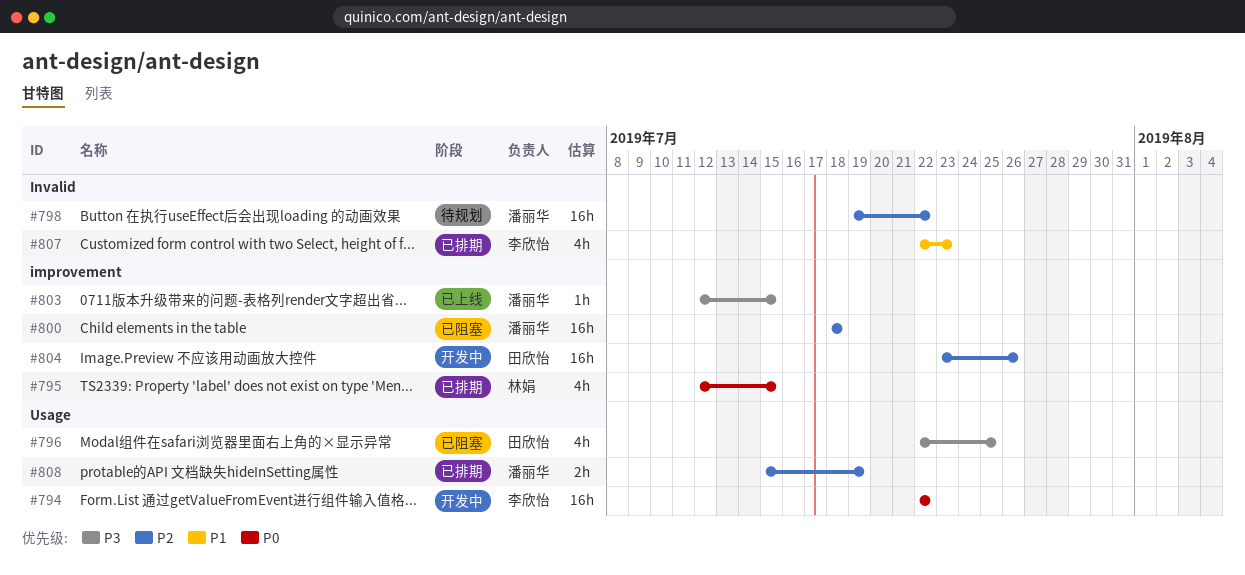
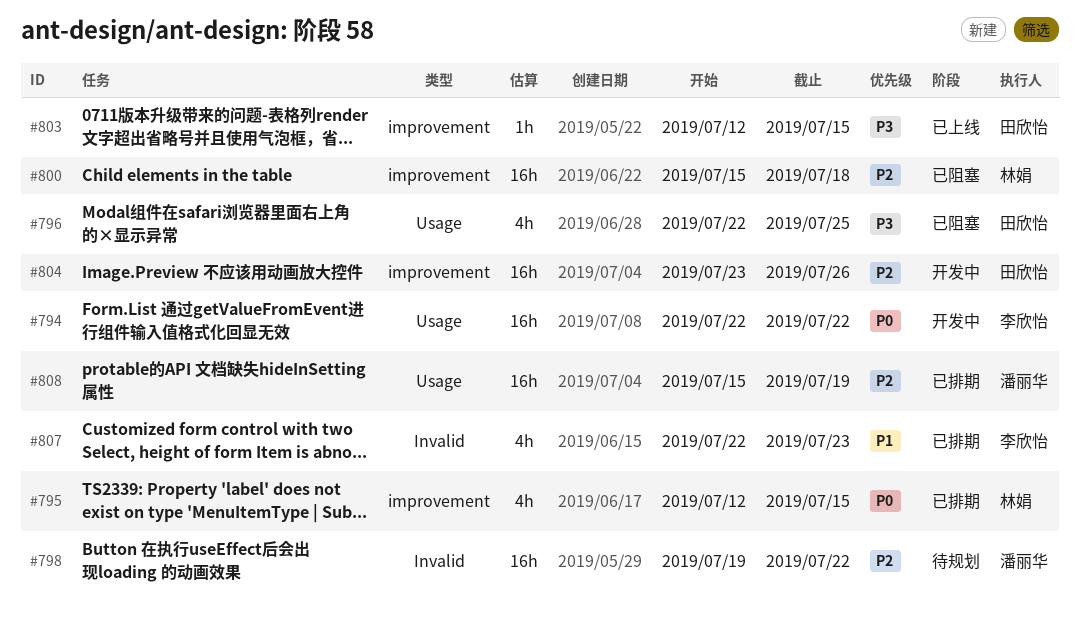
#800, owner: 潘丽华 -> 林娟
#800, start: Jul 18 -> Jul 15
#803, owner: 潘丽华 -> 田欣怡
#808, estimate: 2h -> 16h

